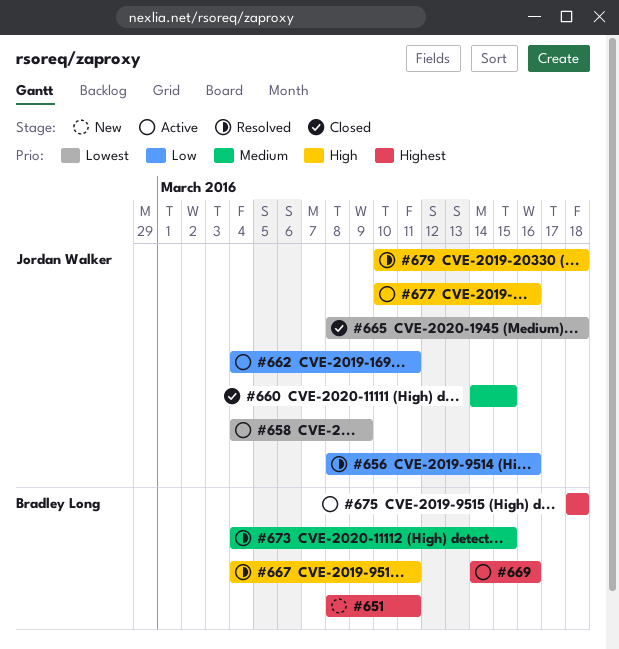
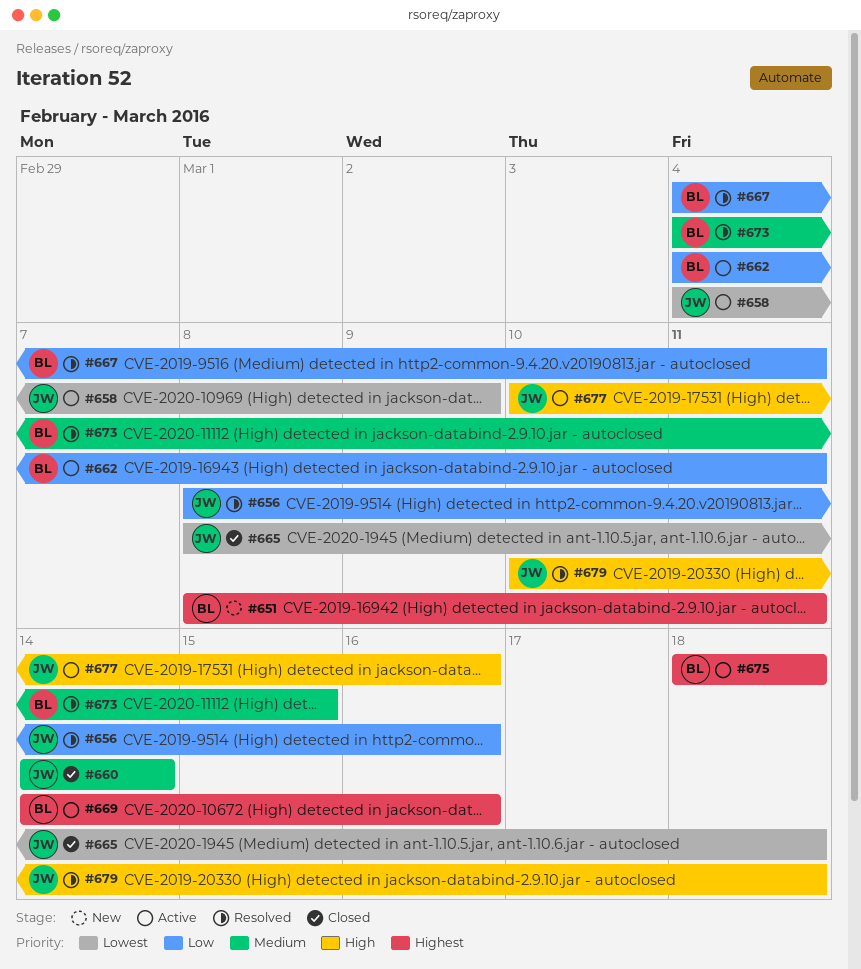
#660, due: Mar 15 -> Mar 14
#662, owner: Jordan Walker -> Bradley Long
#667, priority: High -> Low

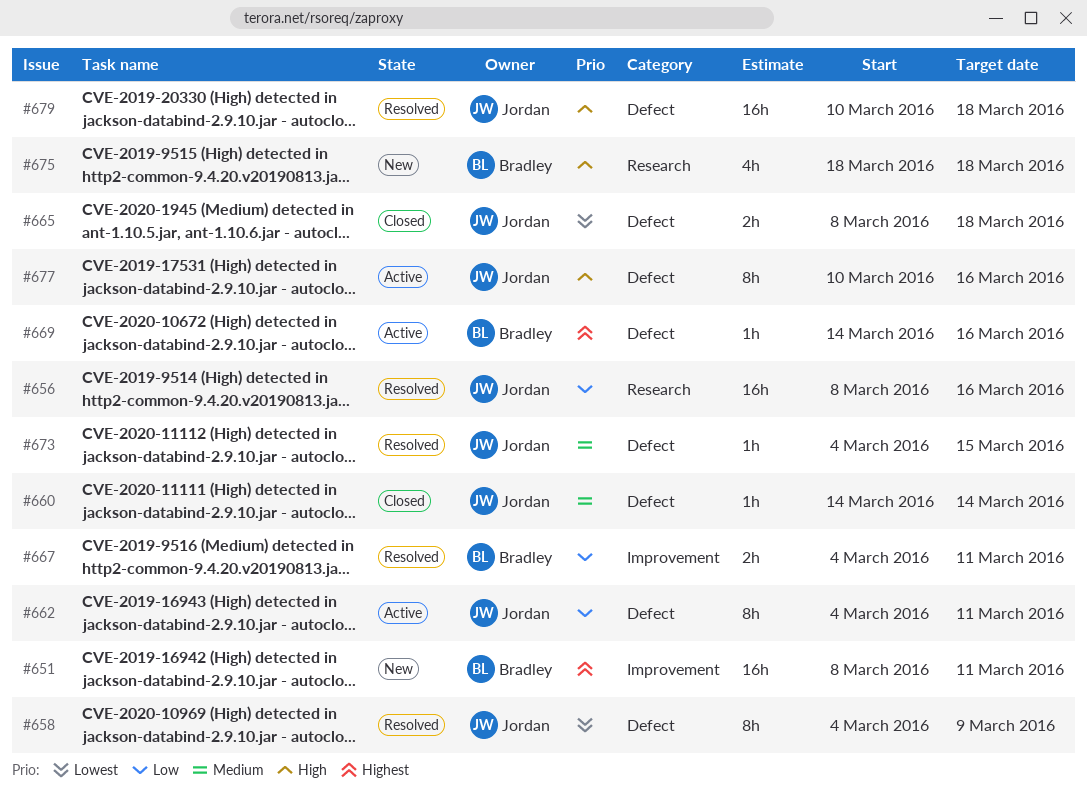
#658, status: Active -> Resolved
#662, owner: Bradley -> Jordan
#673, owner: Bradley -> Jordan
#675, status: Active -> New
#675, priority: Highest -> High

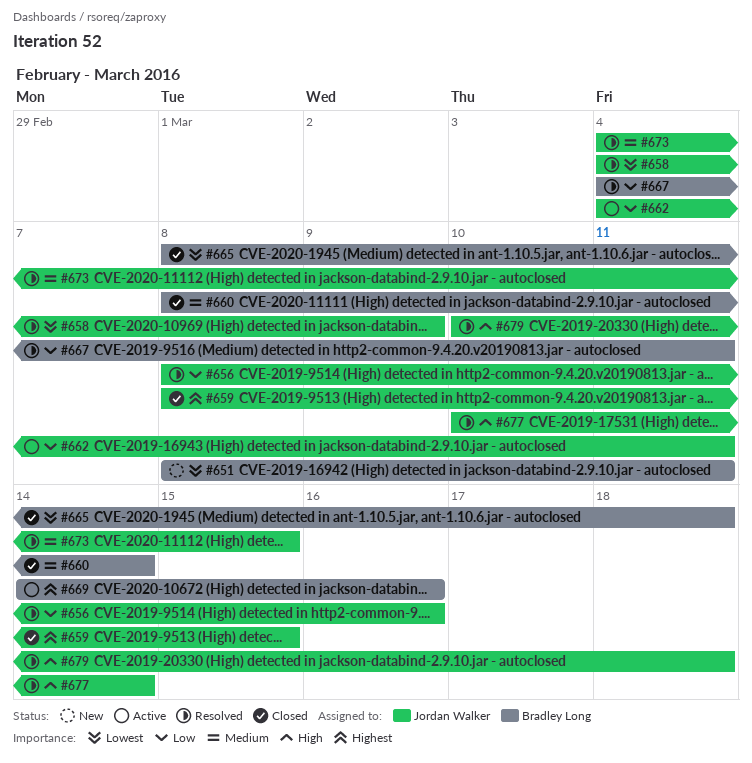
#651, priority: Highest -> Lowest
#659: none -> present
#660, owner: Jordan Walker -> Bradley Long
#660, start: Mar 14 -> Mar 8
#665, owner: Jordan Walker -> Bradley Long
#675: present -> none
#677, status: Active -> Resolved
#677, due: Mar 16 -> Mar 14

